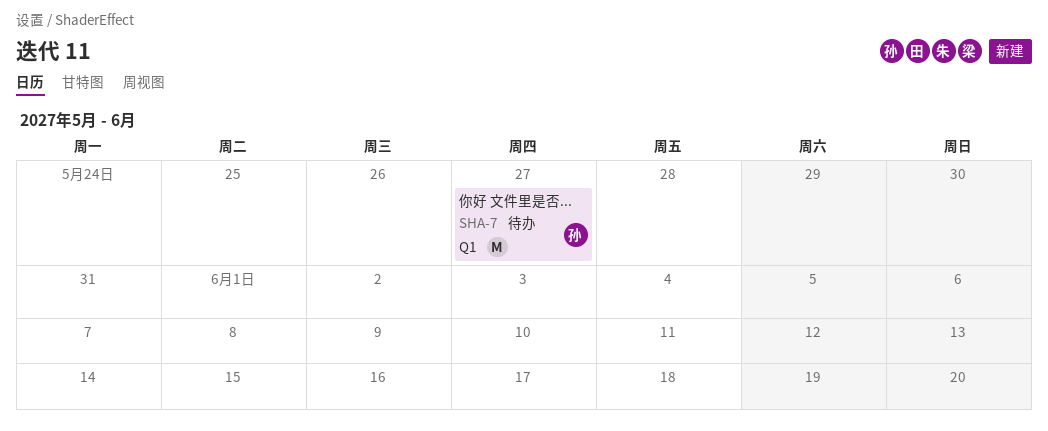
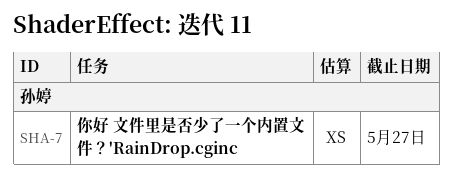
SHA-7, estimate: M -> XS

